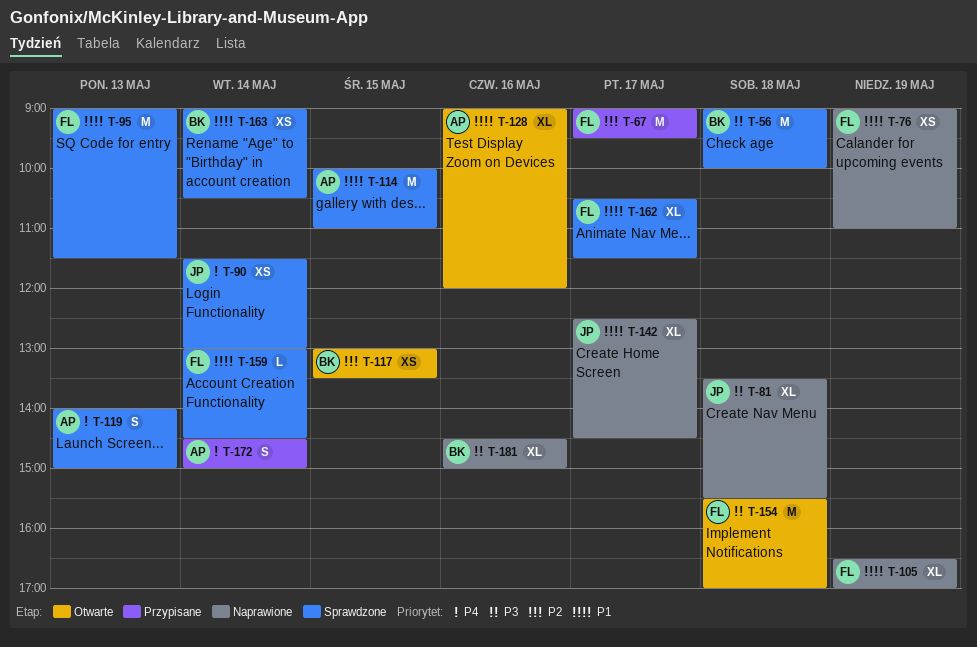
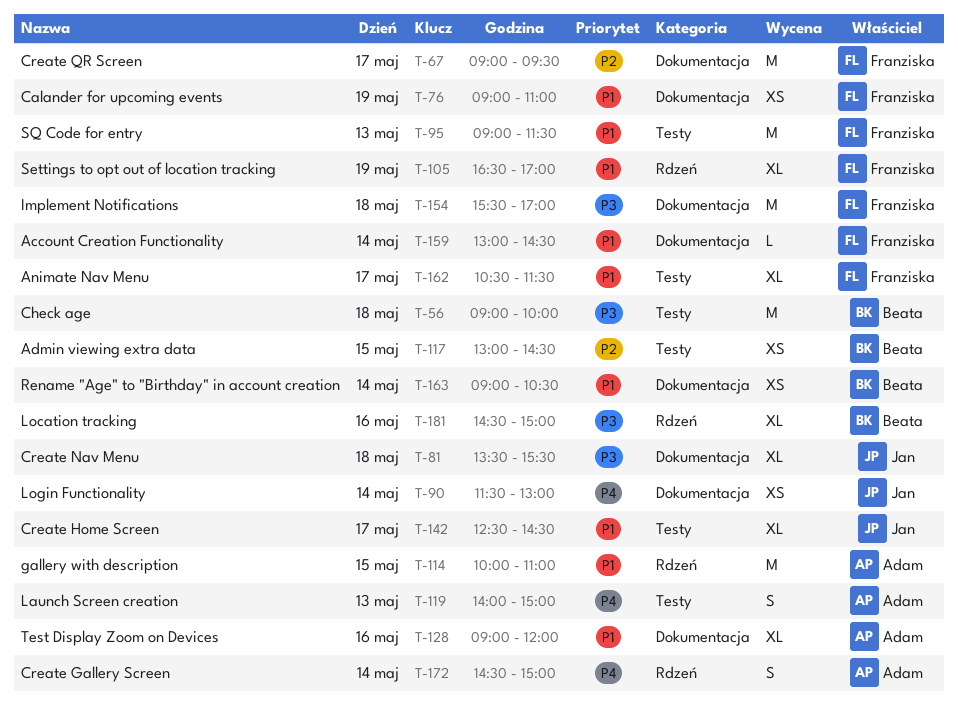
T-117, ends: 13:30 -> 14:30

